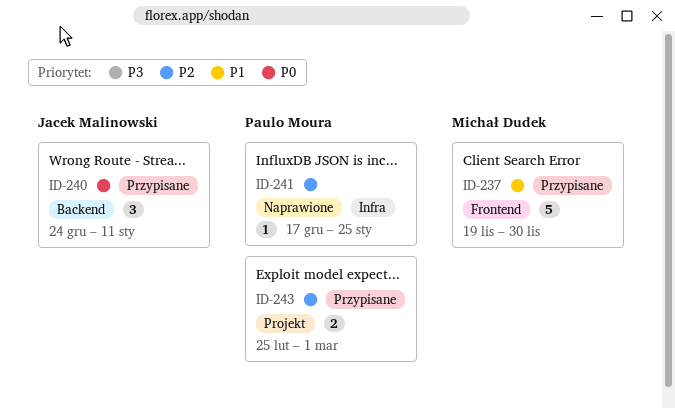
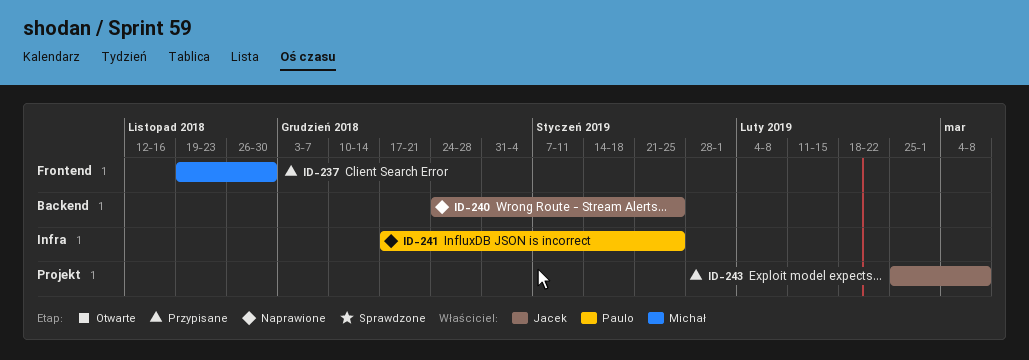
ID-240, status: Przypisane -> Naprawione
ID-240, due: Jan 11 -> Jan 25
ID-243, owner: Paulo Moura -> Jacek Malinowski
ID-243, due: Mar 1 -> Mar 8

